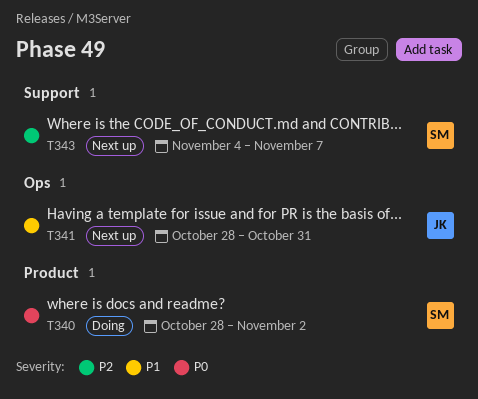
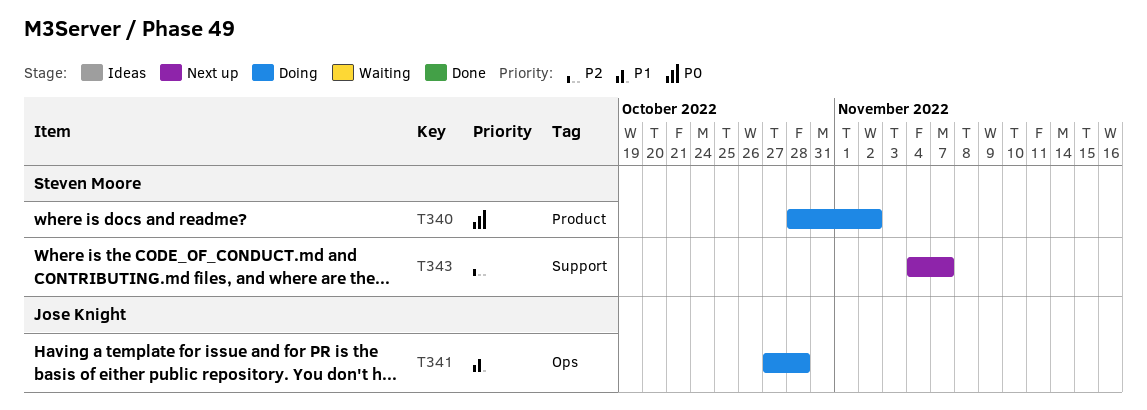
T341, status: Next up -> Doing
T341, start: Oct 28 -> Oct 27
T341, due: Oct 31 -> Oct 28

